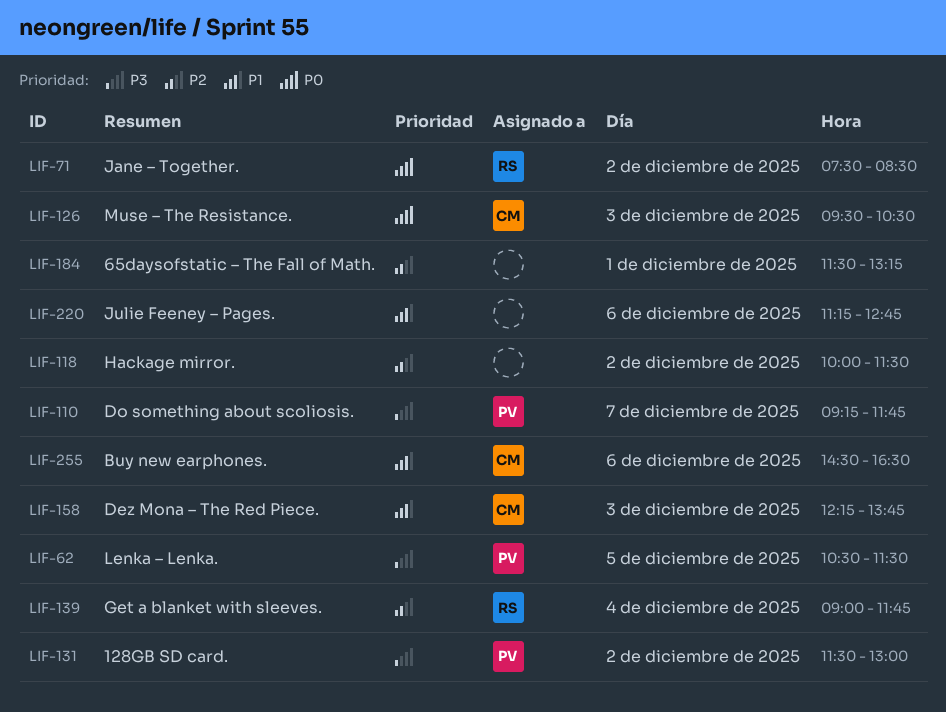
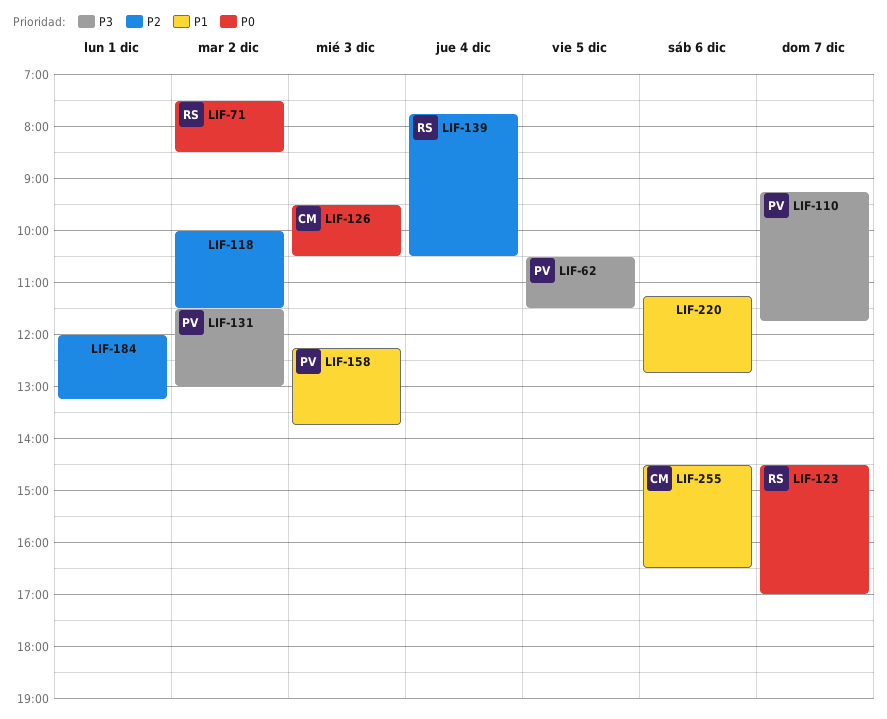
LIF-123: none -> present
LIF-139, begins: 09:00 -> 07:45
LIF-139, ends: 11:45 -> 10:30
LIF-158, owner: CM -> PV
LIF-184, begins: 11:30 -> 12:00

